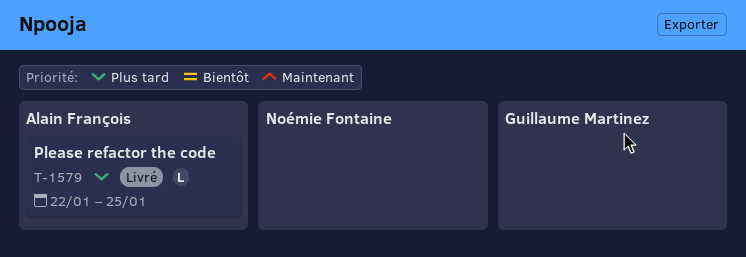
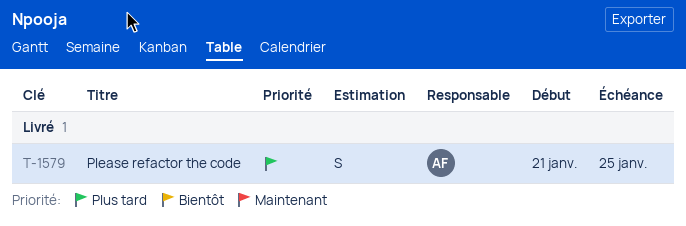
T-1579, estimate: L -> S
T-1579, start: Jan 22 -> Jan 21

